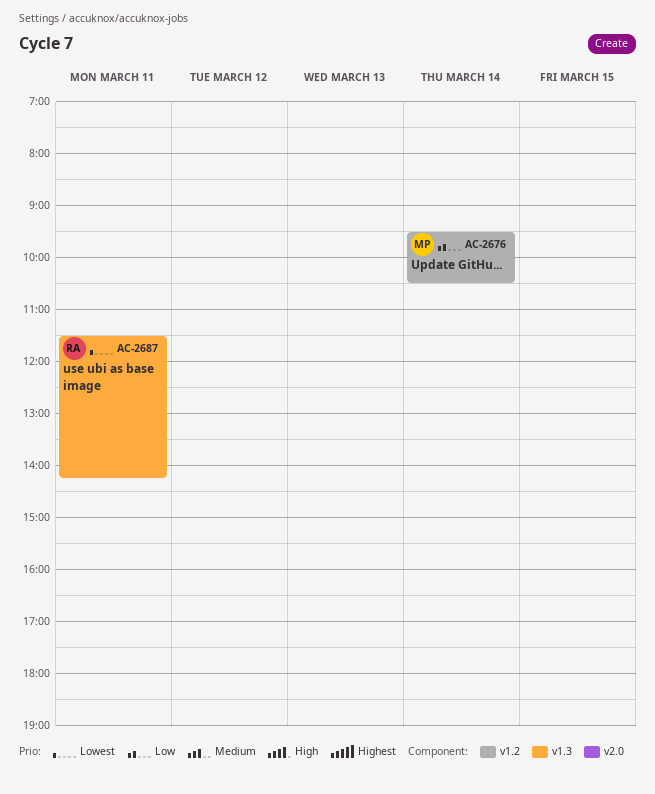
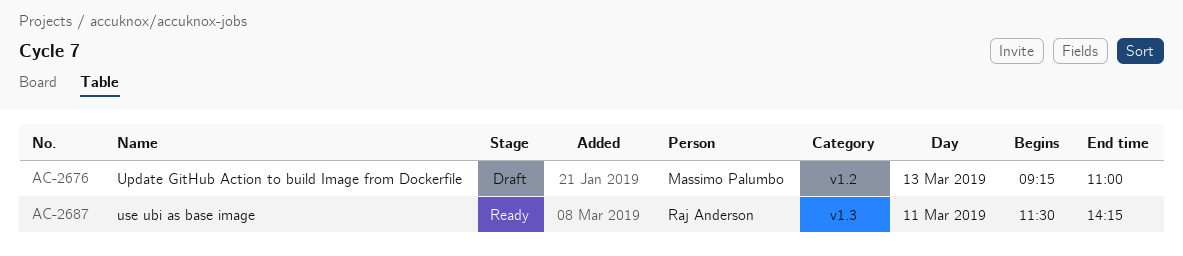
AC-2676, day: Mar 14 -> Mar 13
AC-2676, begins: 09:30 -> 09:15
AC-2676, ends: 10:30 -> 11:00

